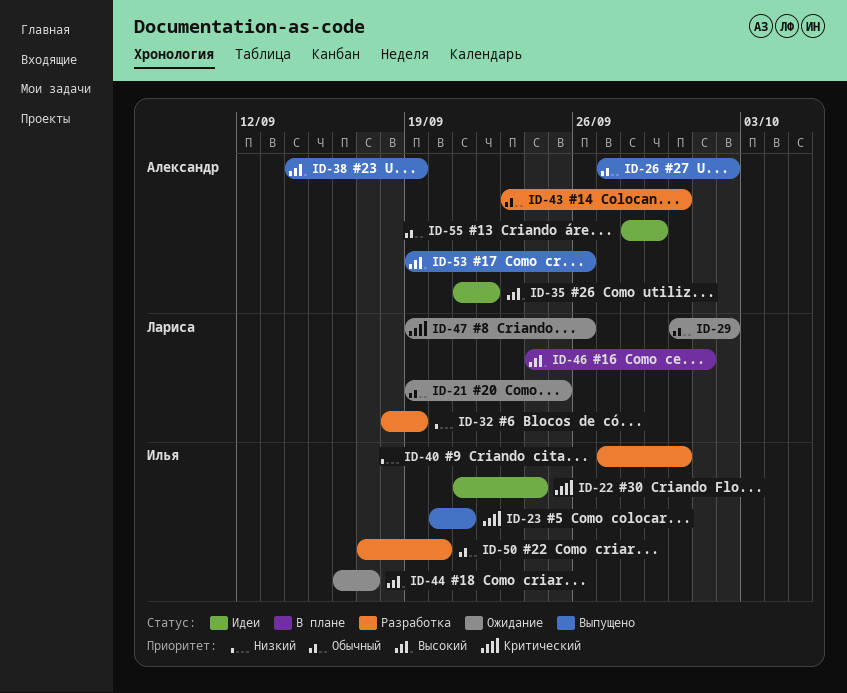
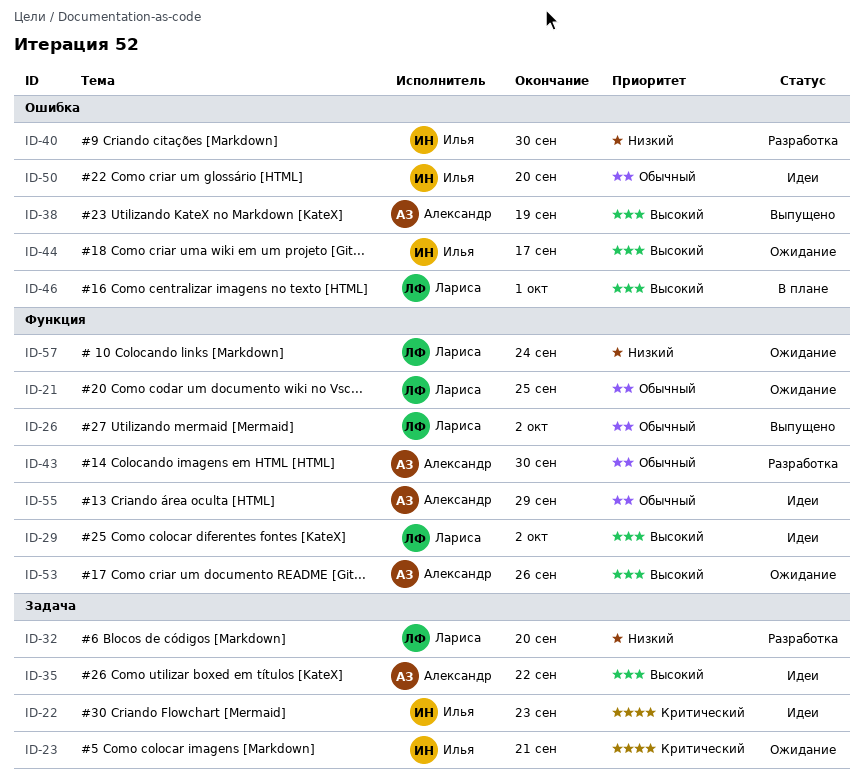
ID-22, due: Sep 24 -> Sep 23
ID-23, status: Выпущено -> Ожидание
ID-26, owner: Александр -> Лариса
ID-29, status: Ожидание -> Идеи
ID-29, priority: Обычный -> Высокий
ID-32, due: Sep 19 -> Sep 20
ID-47: present -> none
ID-50, status: Разработка -> Идеи
ID-53, status: Выпущено -> Ожидание
ID-57: none -> present

